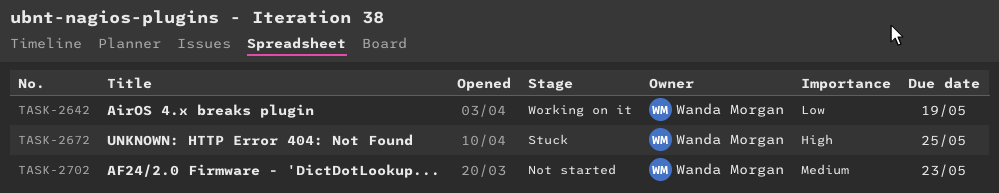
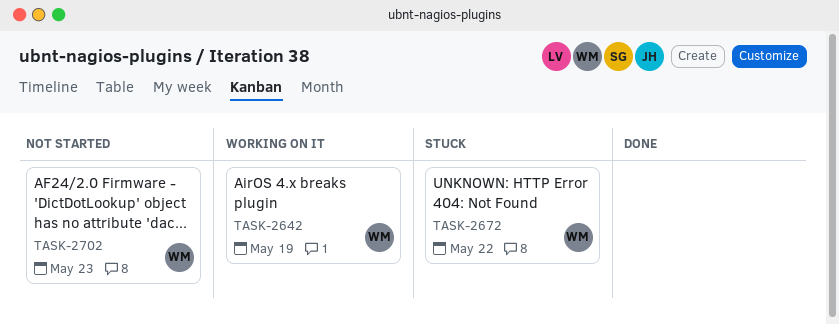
TASK-2672, due: May 25 -> May 22

